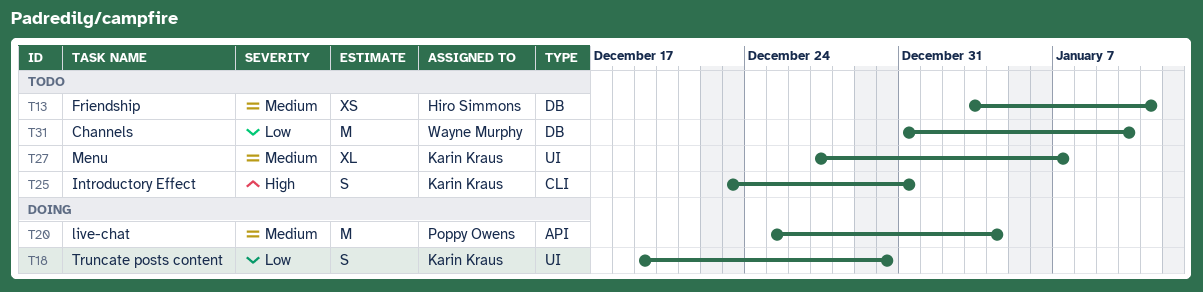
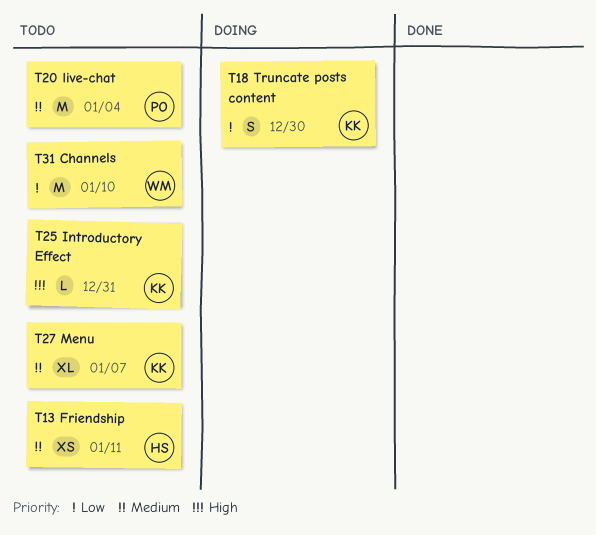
T20, status: Doing -> Todo
T25, estimate: S -> L

